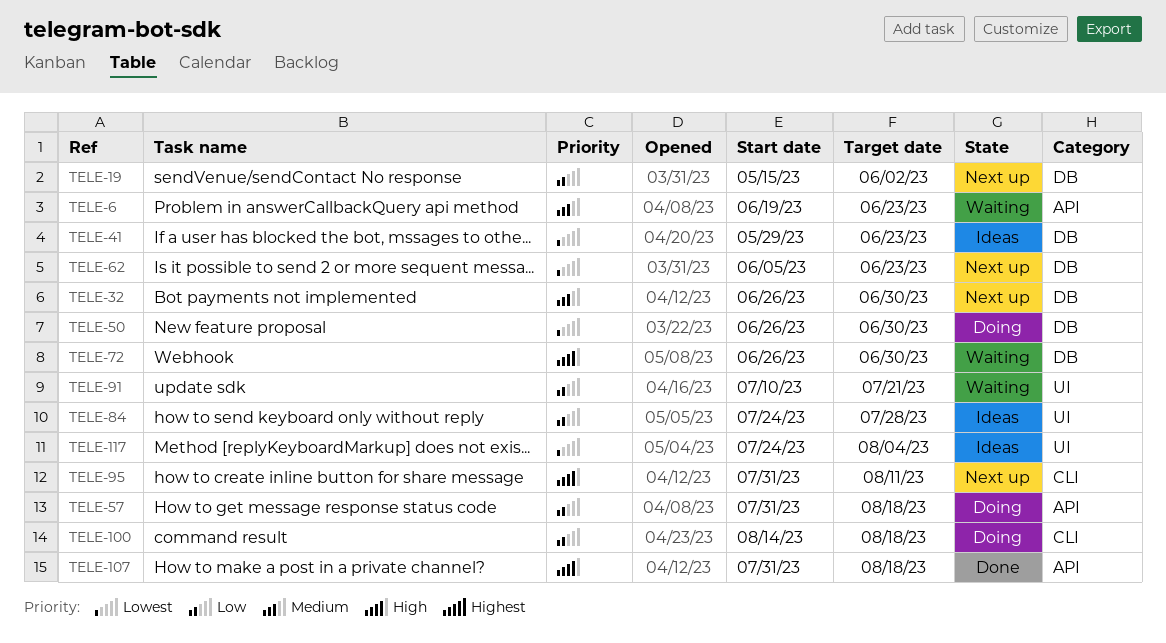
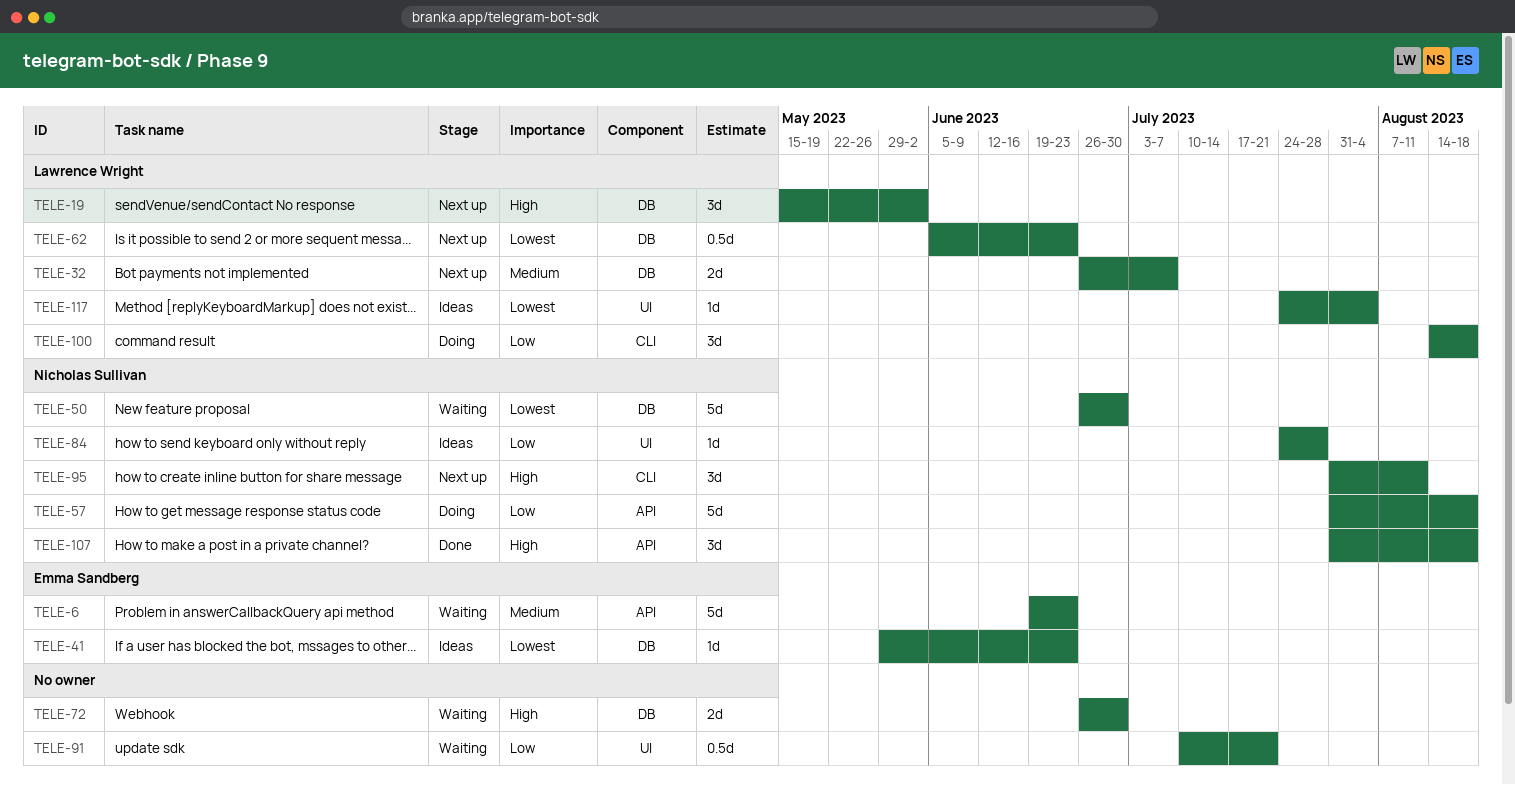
TELE-19, priority: Low -> High
TELE-32, due: Jun 30 -> Jul 7
TELE-50, status: Doing -> Waiting

